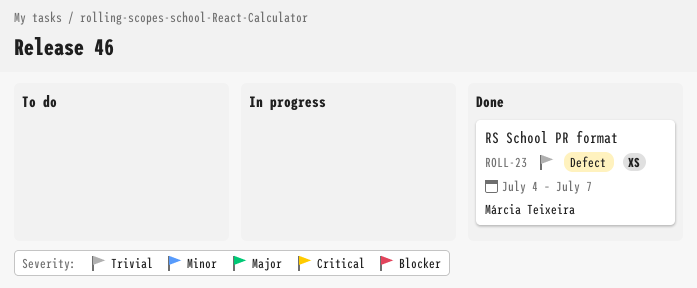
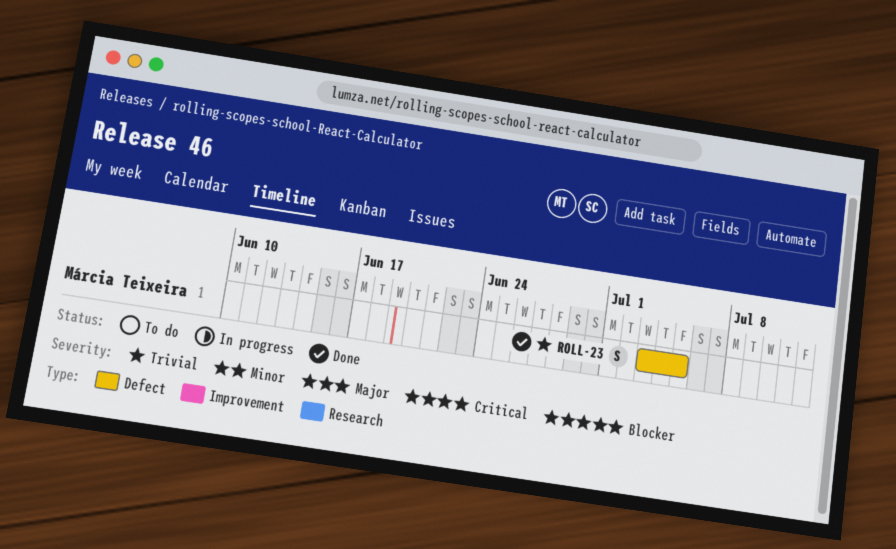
ROLL-23, estimate: XS -> S
ROLL-23, start: Jul 4 -> Jul 3
ROLL-23, due: Jul 7 -> Jul 5

